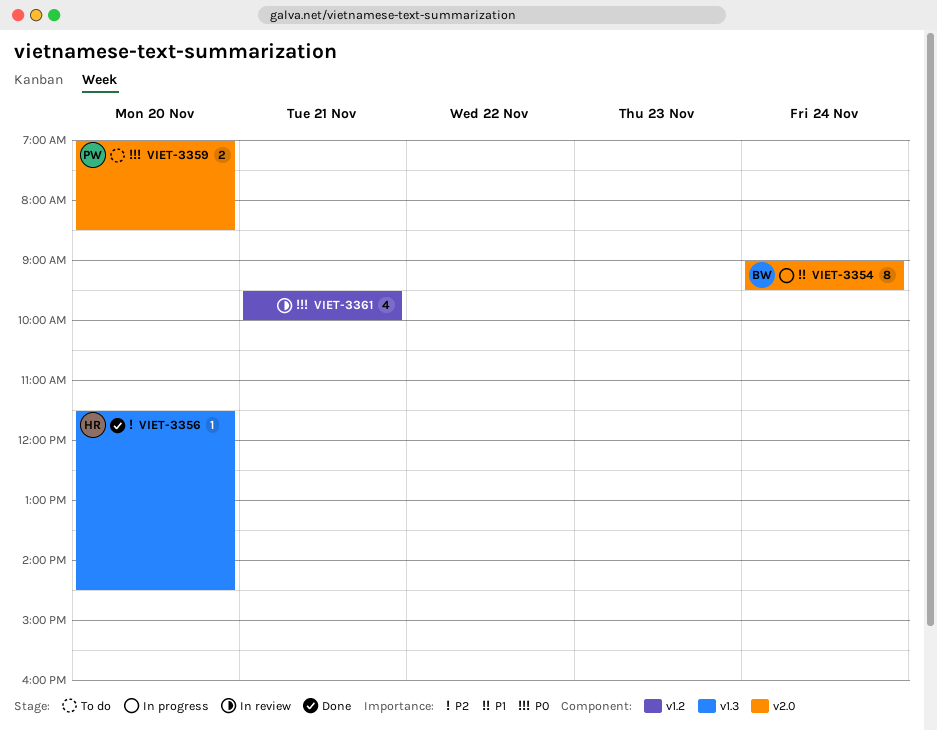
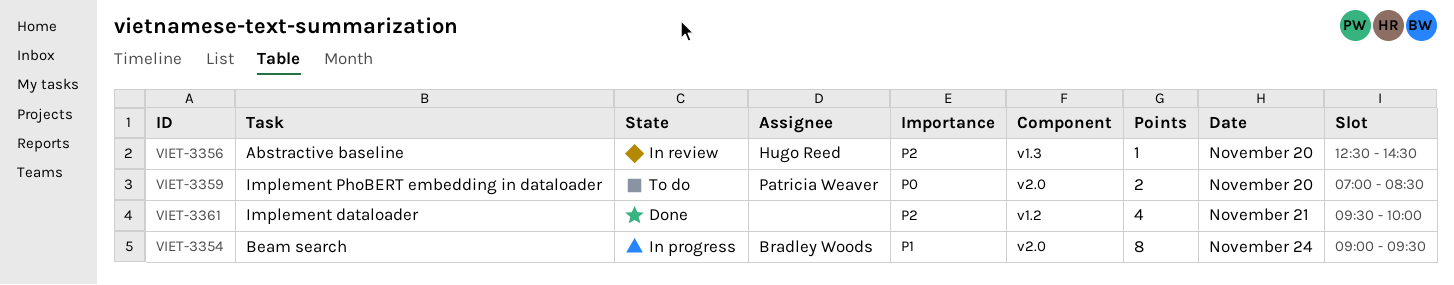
VIET-3356, status: Done -> In review
VIET-3356, begins: 11:30 -> 12:30
VIET-3361, status: In review -> Done
VIET-3361, priority: P0 -> P2

